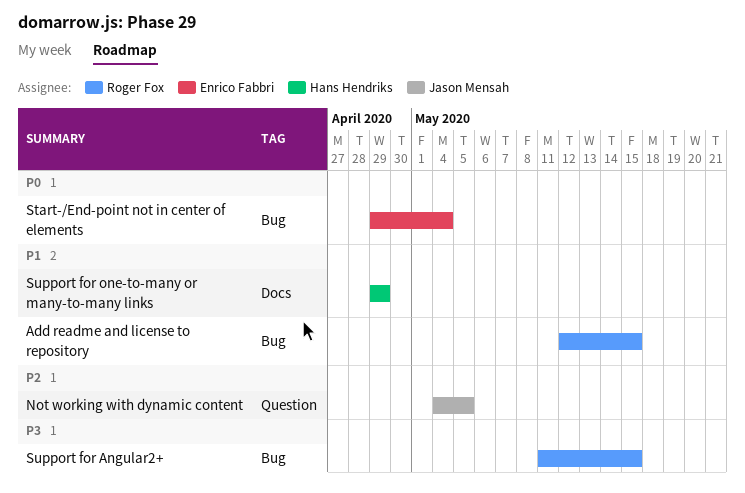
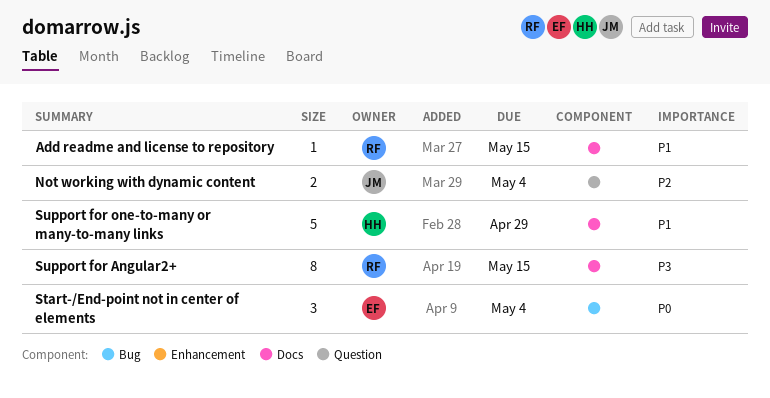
Add readme and license to repository, label: Bug -> Docs
Not working with dynamic content, due: May 5 -> May 4
Support for Angular2+, label: Bug -> Docs

